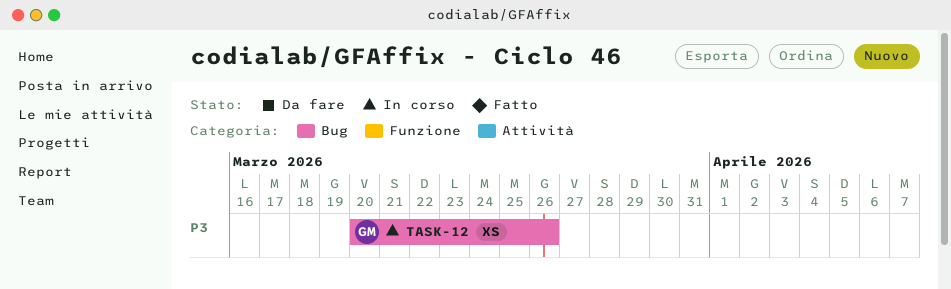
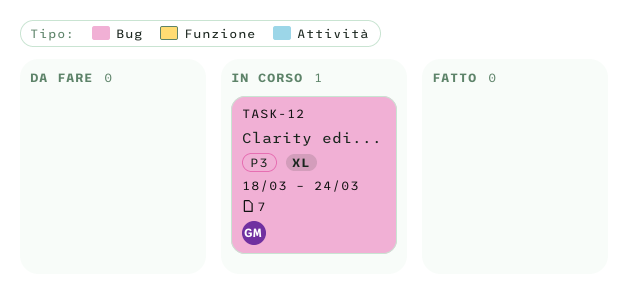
TASK-12, estimate: XS -> XL
TASK-12, start: Mar 20 -> Mar 18
TASK-12, due: Mar 26 -> Mar 24

